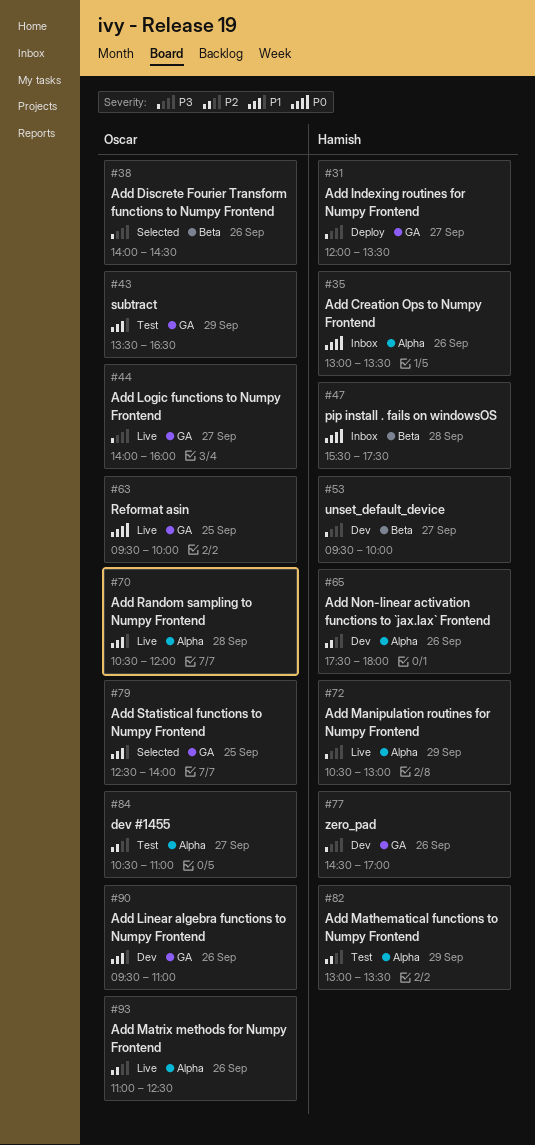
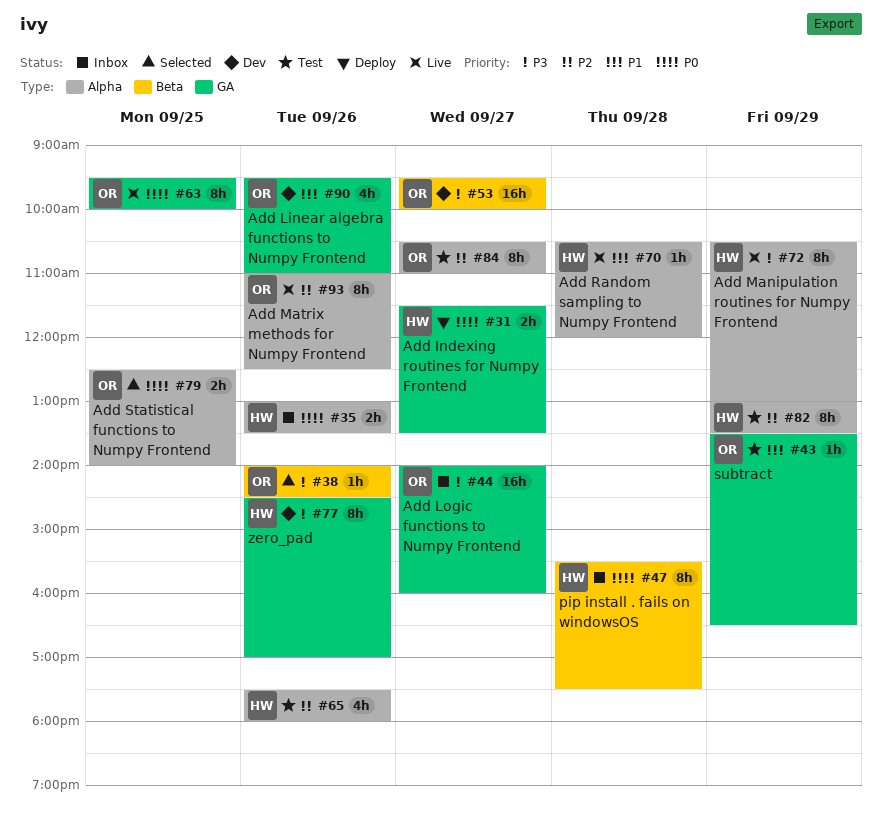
#31, priority: P3 -> P0
#31, begins: 12:00 -> 11:30
#44, status: Live -> Inbox
#53, owner: Hamish -> Oscar
#65, status: Dev -> Test
#70, owner: Oscar -> Hamish
#79, priority: P1 -> P0
#79, label: GA -> Alpha

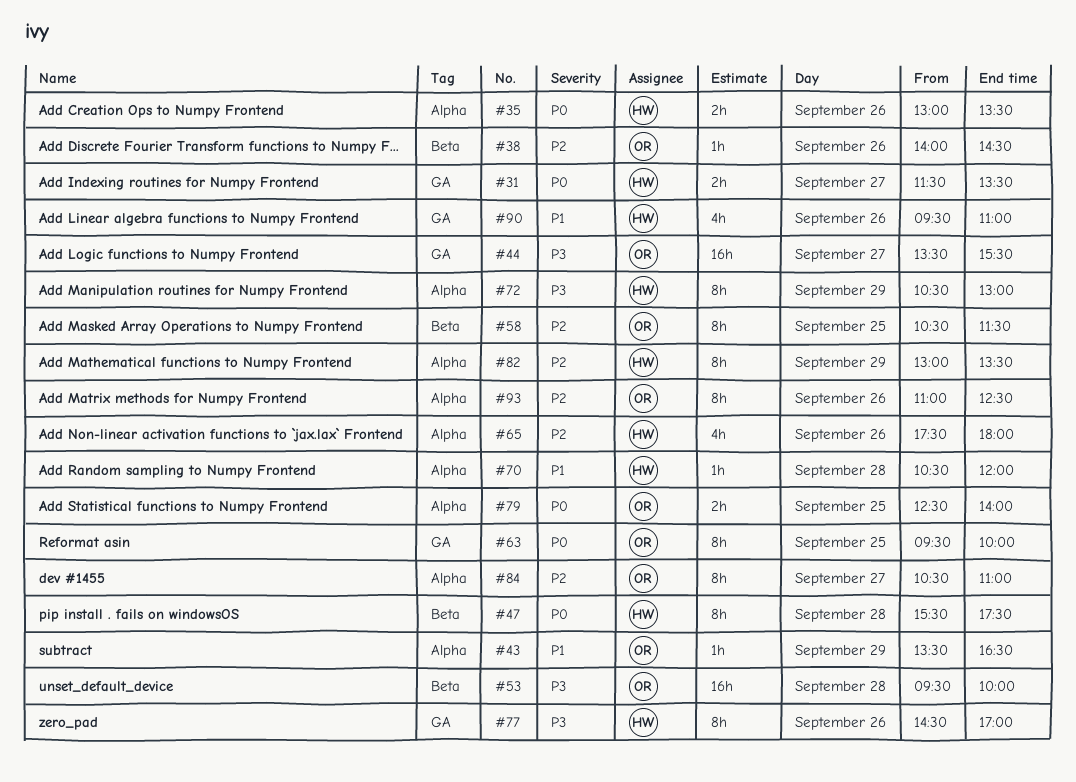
#38, priority: P3 -> P2
#43, label: GA -> Alpha
#44, begins: 14:00 -> 13:30
#44, ends: 16:00 -> 15:30
#53, day: Sep 27 -> Sep 28
#58: none -> present
#90, owner: OR -> HW

